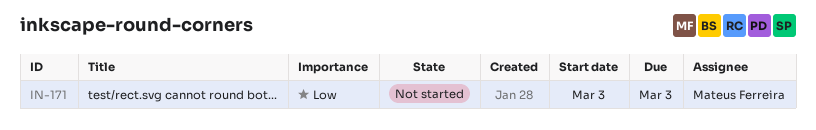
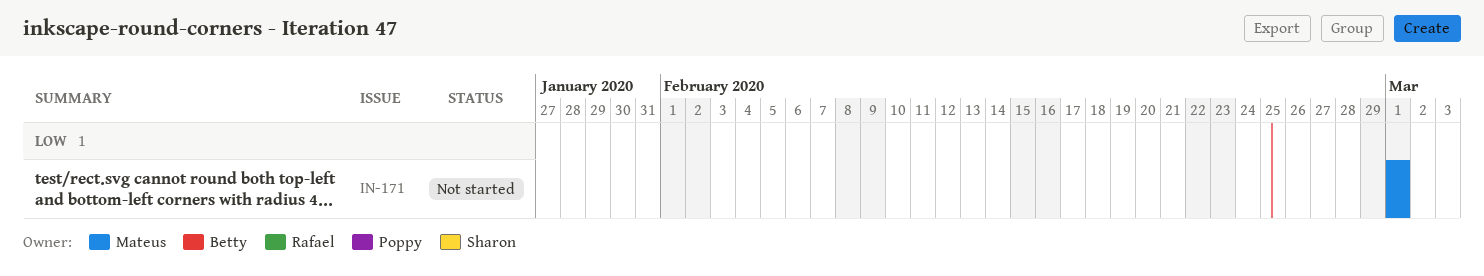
IN-171, start: Mar 3 -> Mar 1
IN-171, due: Mar 3 -> Mar 1

